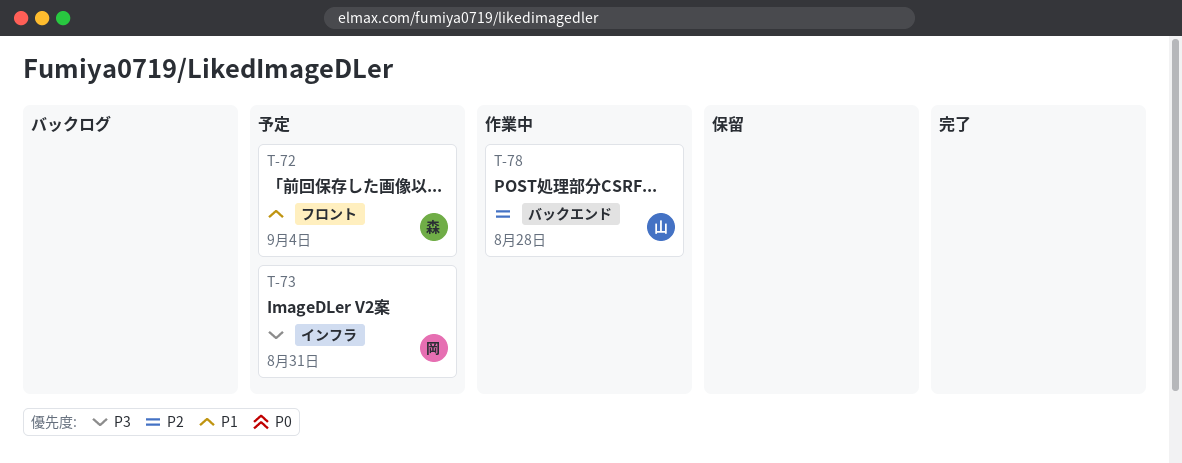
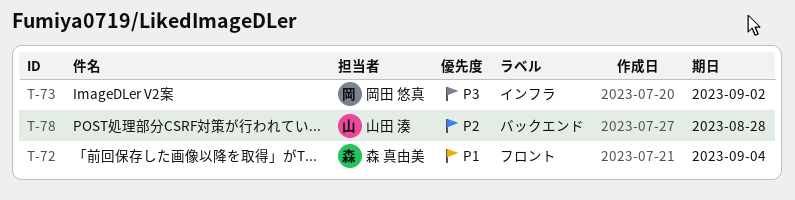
T-73, due: Aug 31 -> Sep 2

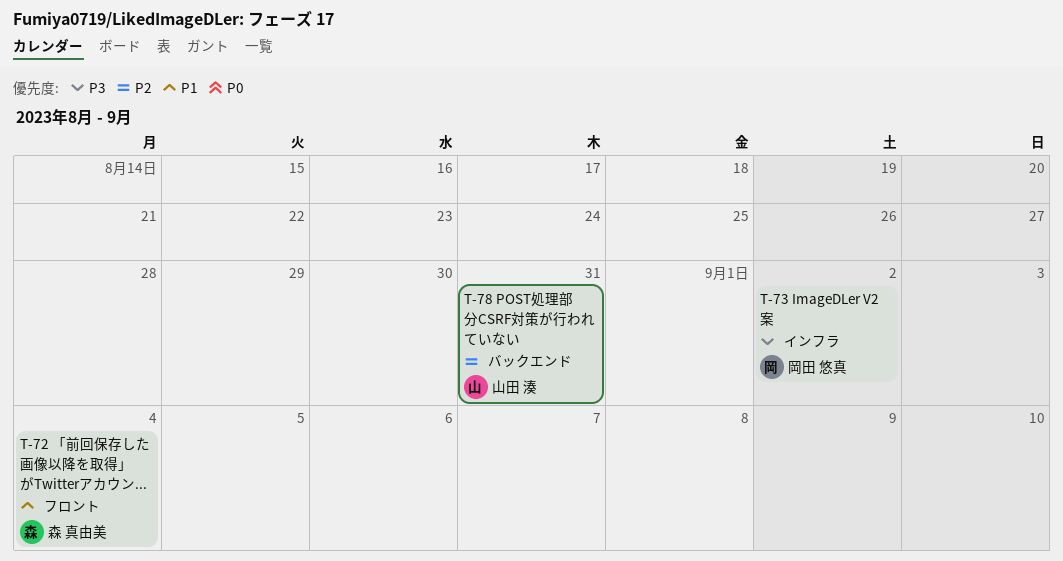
T-78, due: Aug 28 -> Aug 31

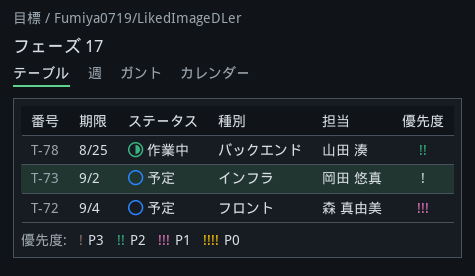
T-78, due: Aug 31 -> Aug 25

